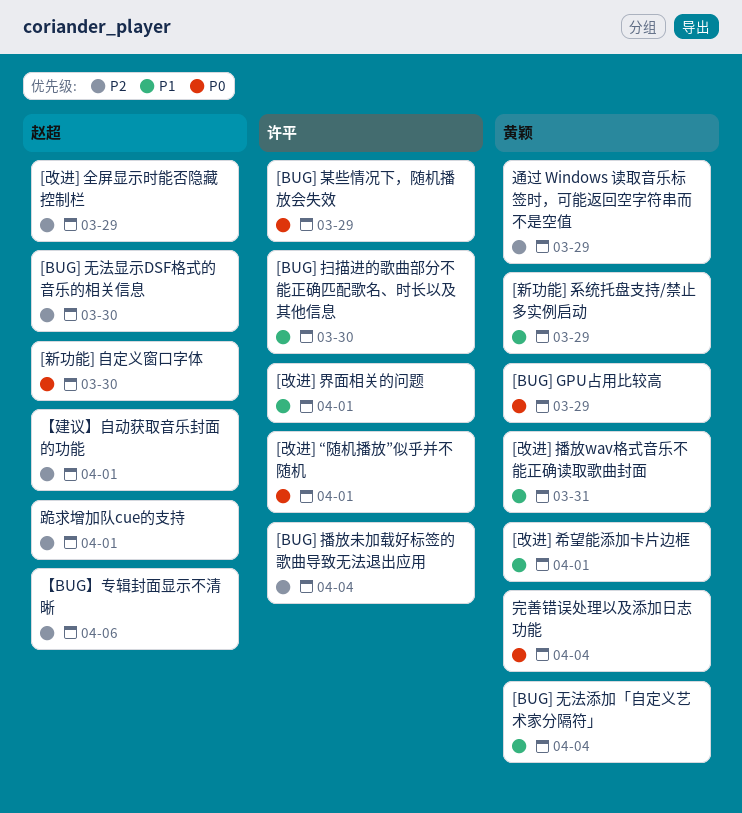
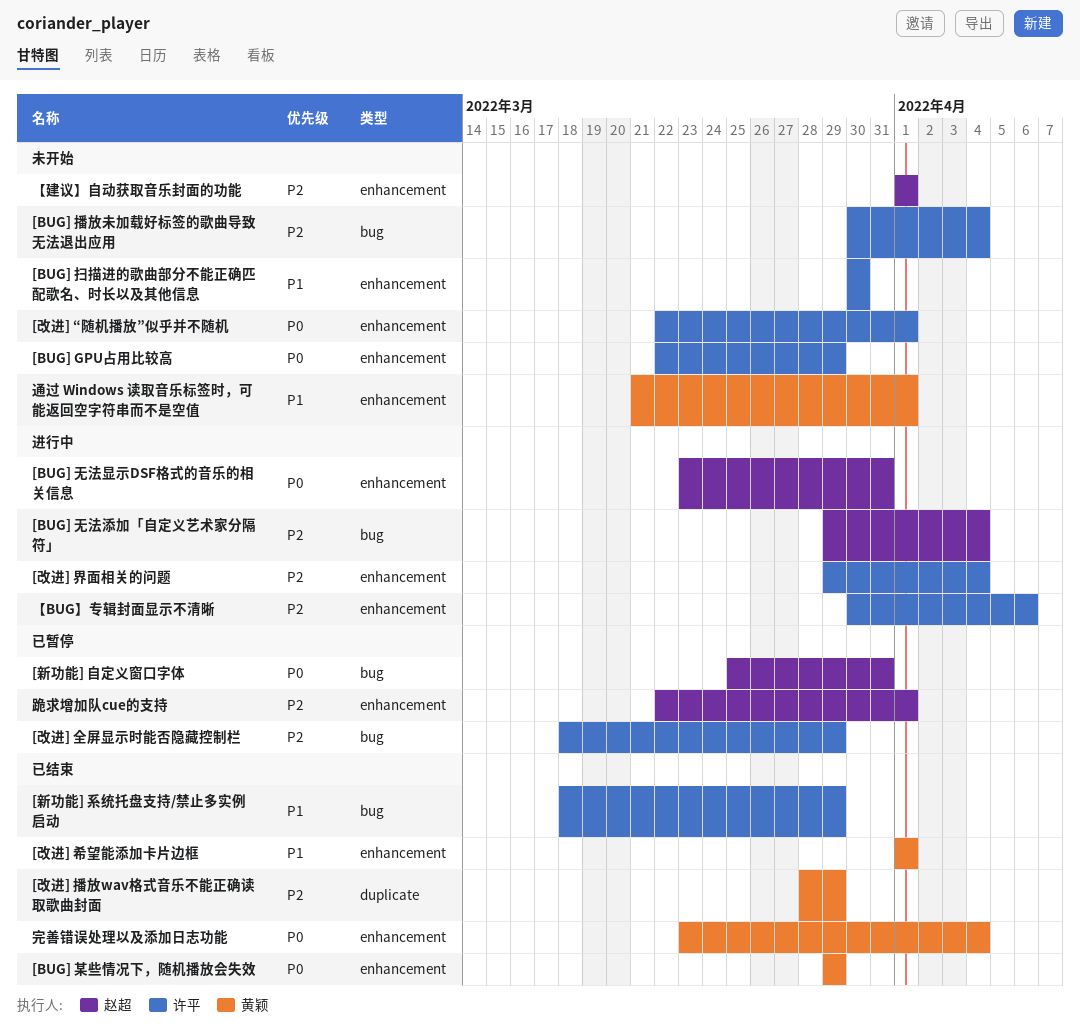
[BUG] GPU占用比较高, owner: 黄颖 -> 许平
[BUG] 无法显示DSF格式的音乐的相关信息, priority: P2 -> P0
[BUG] 无法显示DSF格式的音乐的相关信息, due: Mar 30 -> Mar 31
[BUG] 无法添加「自定义艺术家分隔符」, owner: 黄颖 -> 赵超
[BUG] 无法添加「自定义艺术家分隔符」, priority: P1 -> P2
[BUG] 某些情况下，随机播放会失效, owner: 许平 -> 黄颖
[改进] 全屏显示时能否隐藏控制栏, owner: 赵超 -> 许平
[改进] 播放wav格式音乐不能正确读取歌曲封面, priority: P1 -> P2
[改进] 播放wav格式音乐不能正确读取歌曲封面, due: Mar 31 -> Mar 29
[改进] 界面相关的问题, priority: P1 -> P2
[改进] 界面相关的问题, due: Apr 1 -> Apr 4
[新功能] 系统托盘支持/禁止多实例启动, owner: 黄颖 -> 许平
[新功能] 自定义窗口字体, due: Mar 30 -> Mar 31
【BUG】专辑封面显示不清晰, owner: 赵超 -> 许平
通过 Windows 读取音乐标签时，可能返回空字符串而不是空值, priority: P2 -> P1
通过 Windows 读取音乐标签时，可能返回空字符串而不是空值, due: Mar 29 -> Apr 1

